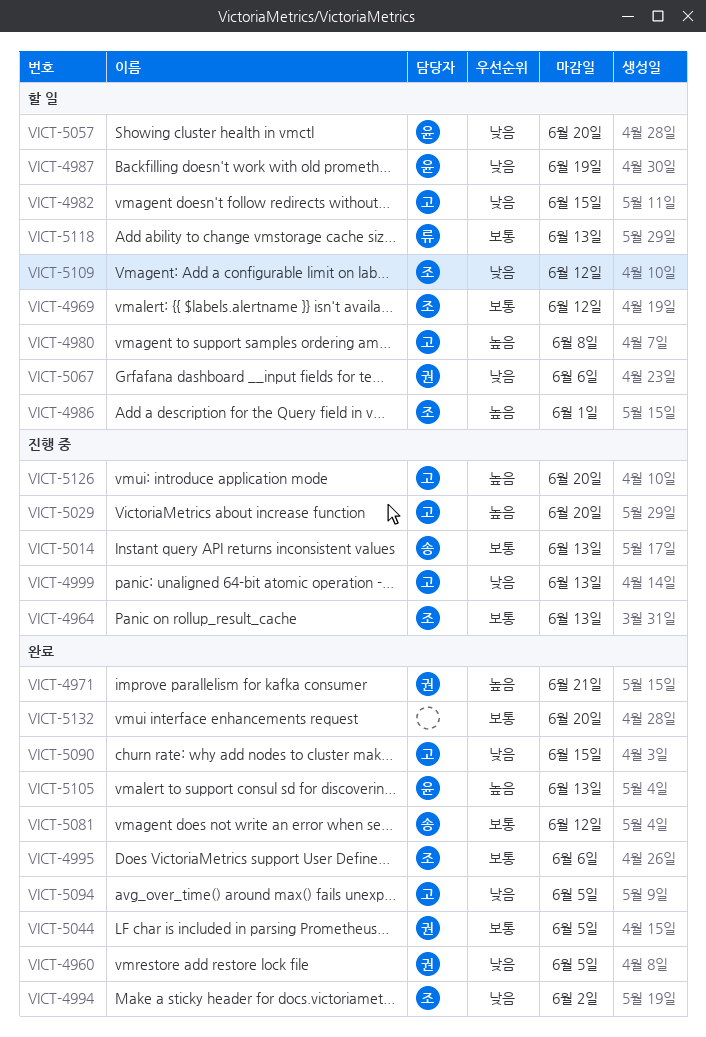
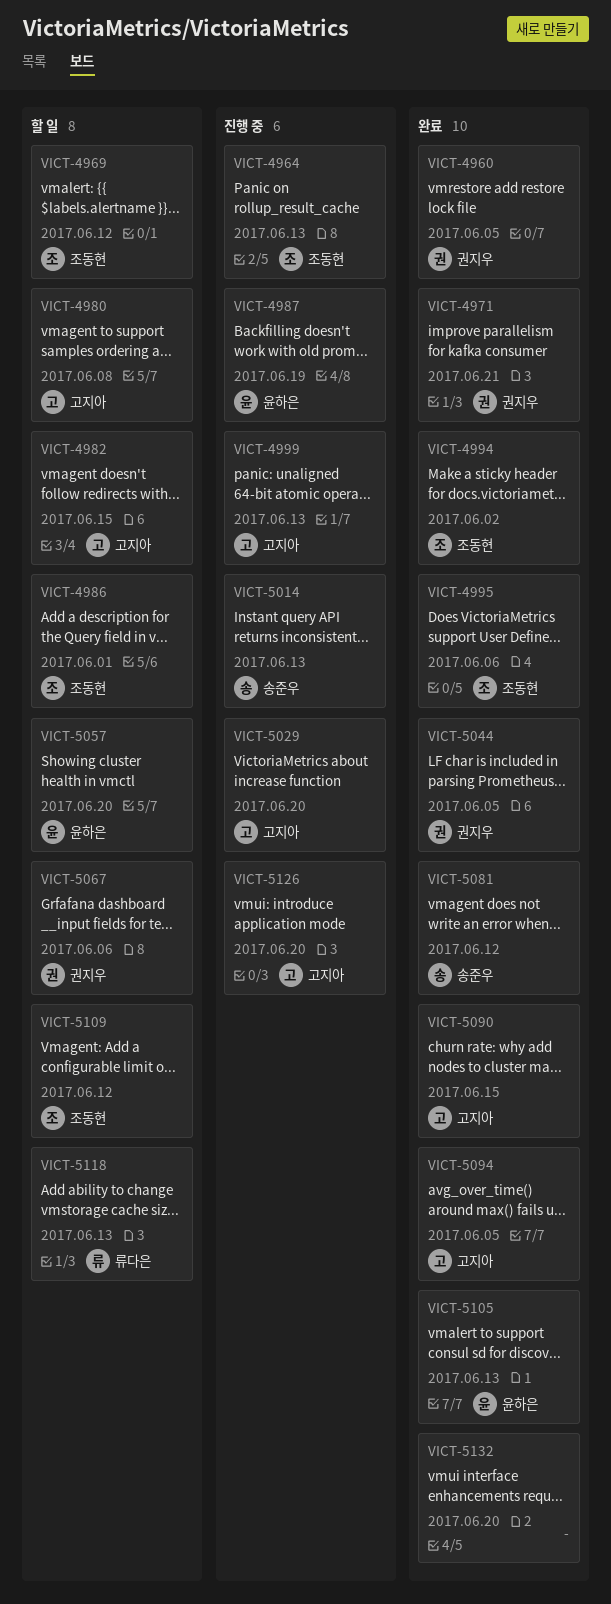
VICT-4987, status: 할 일 -> 진행 중

